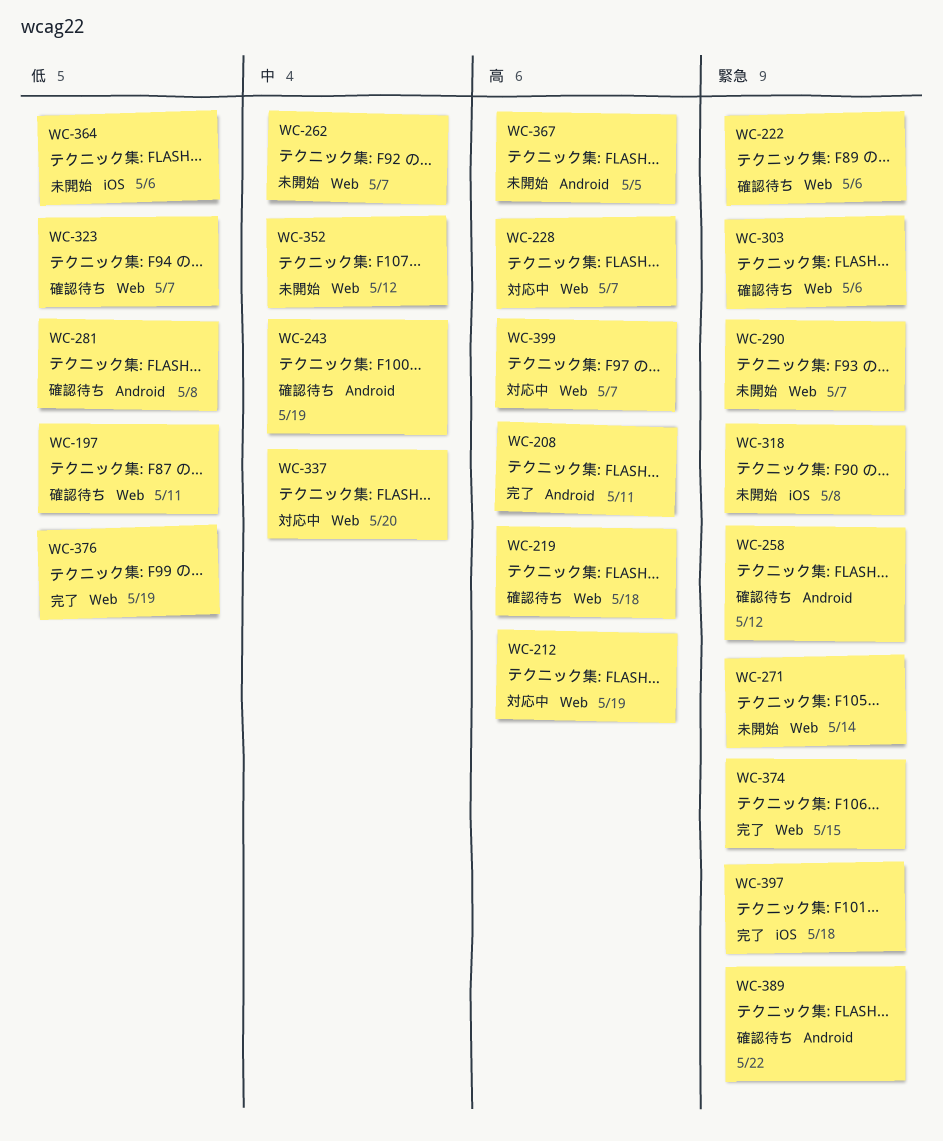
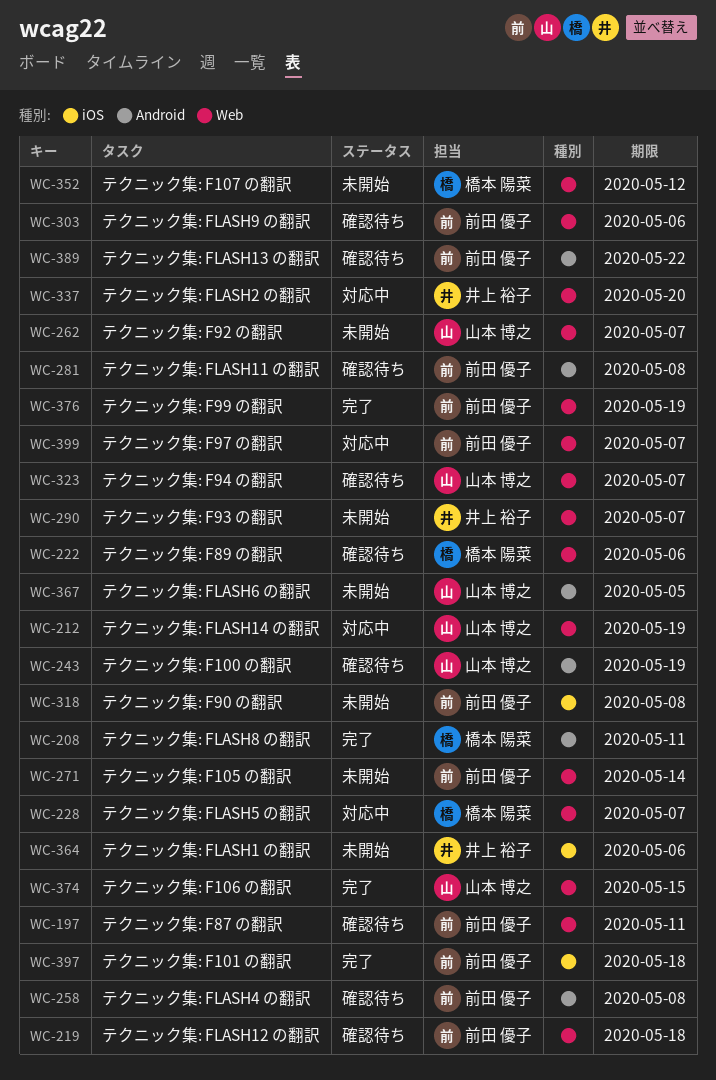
WC-258, due: May 12 -> May 8

